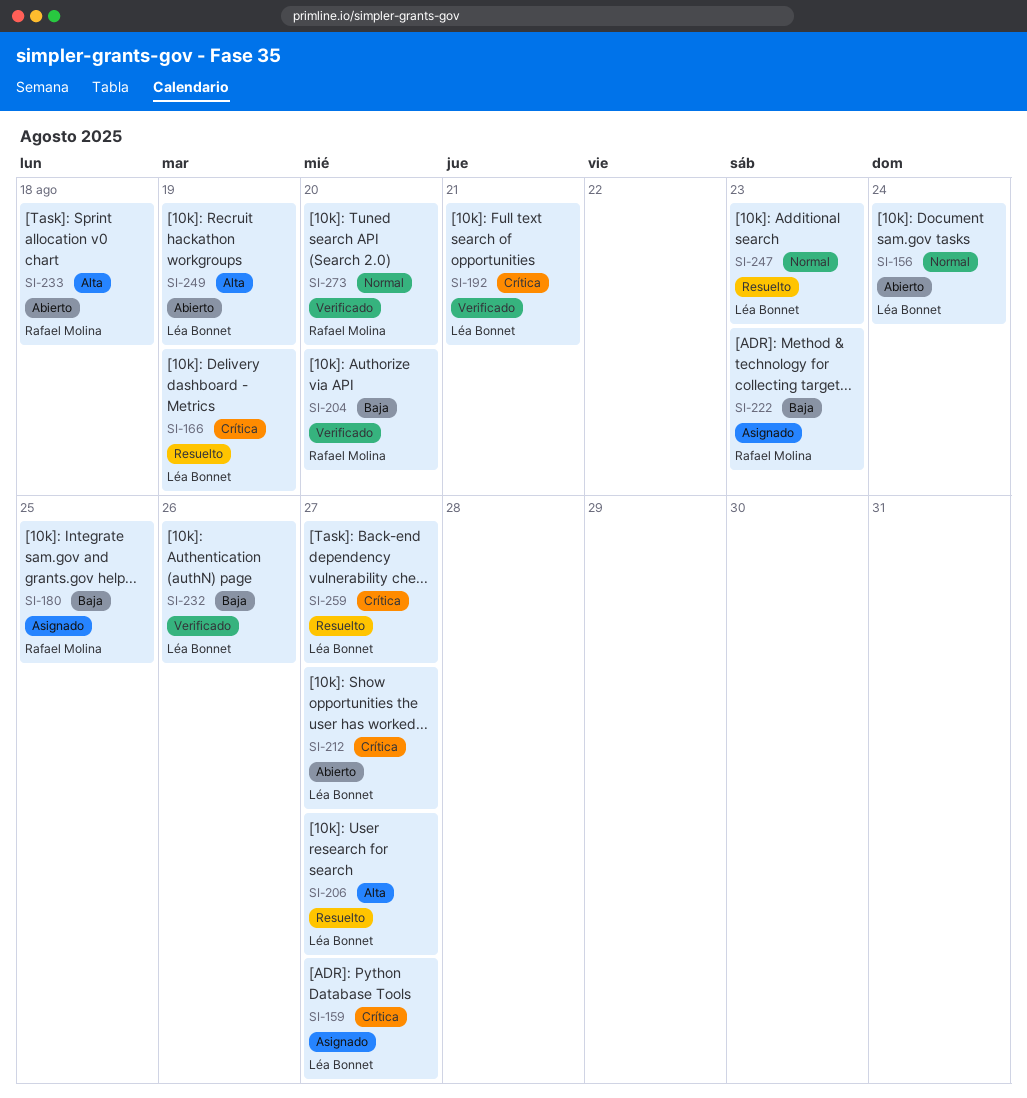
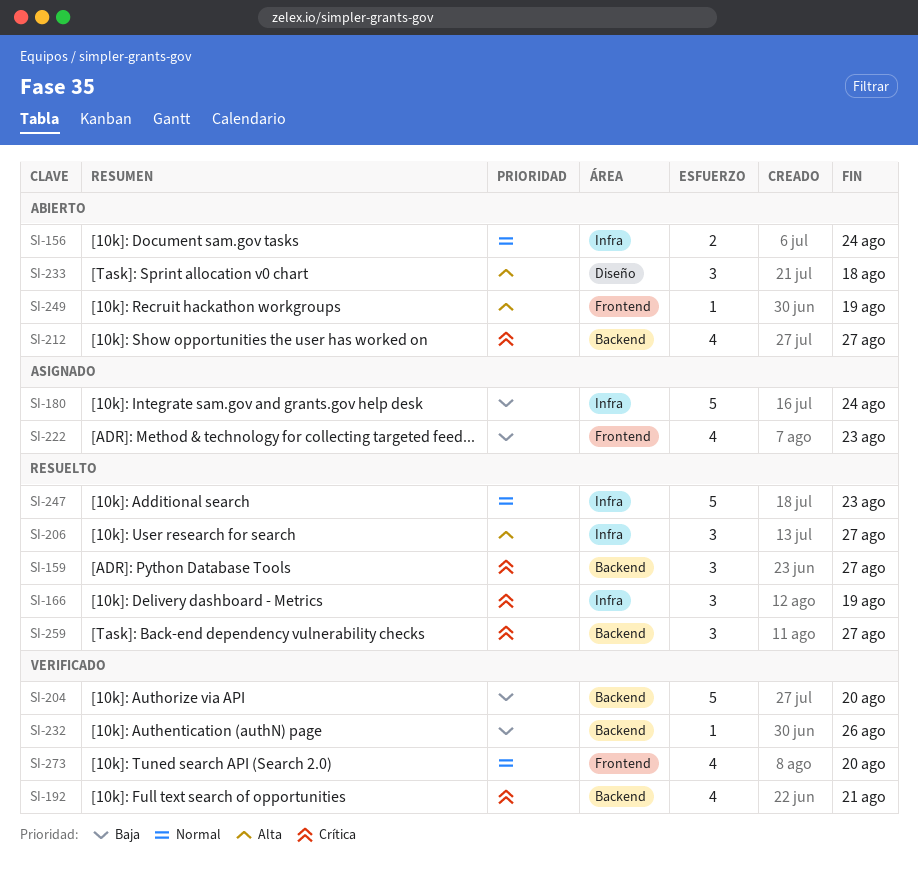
SI-159, status: Asignado -> Resuelto
SI-180, due: Aug 25 -> Aug 24

